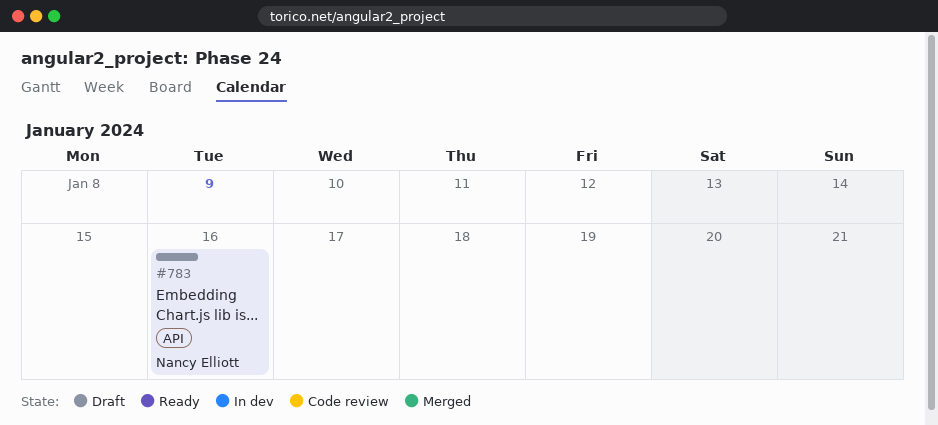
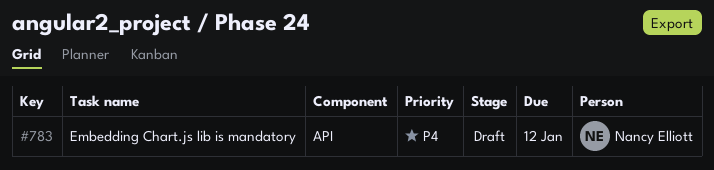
#783, due: Jan 16 -> Jan 12

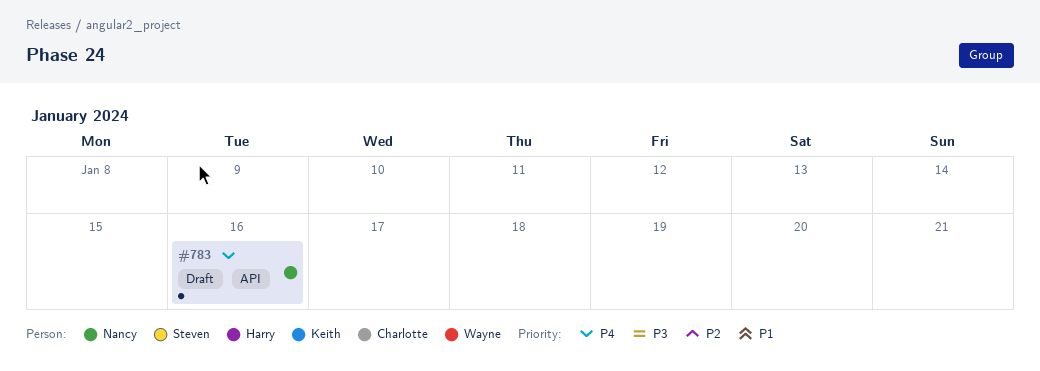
#783, due: Jan 12 -> Jan 16

